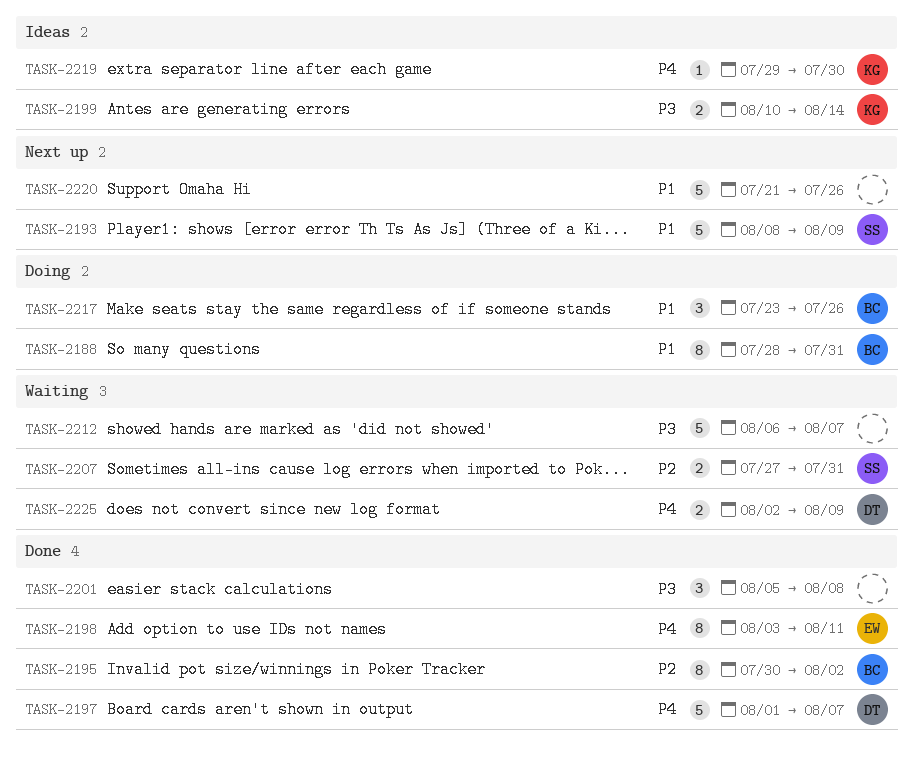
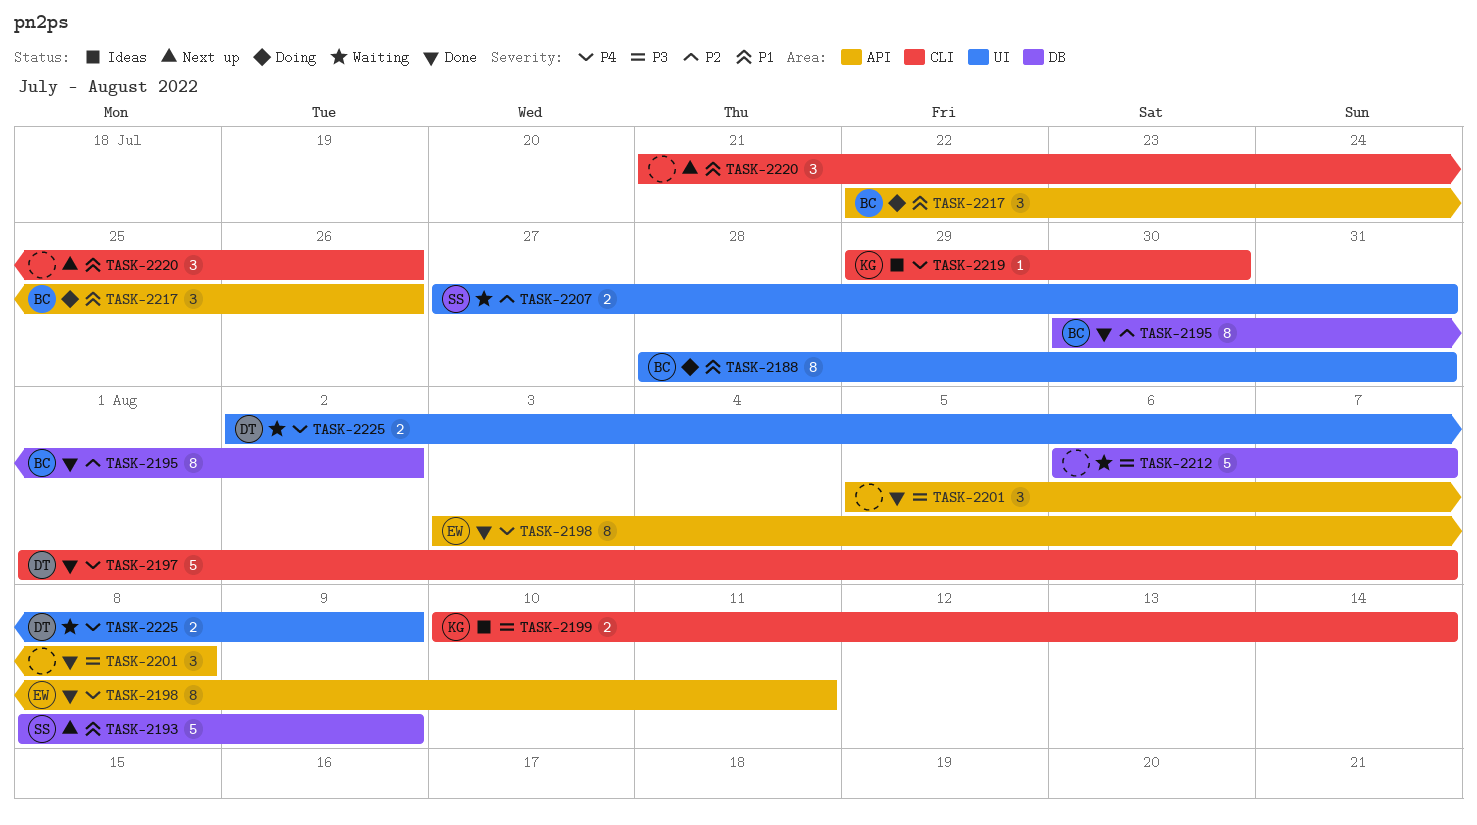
TASK-2217, start: Jul 23 -> Jul 22
TASK-2220, estimate: 5 -> 3

